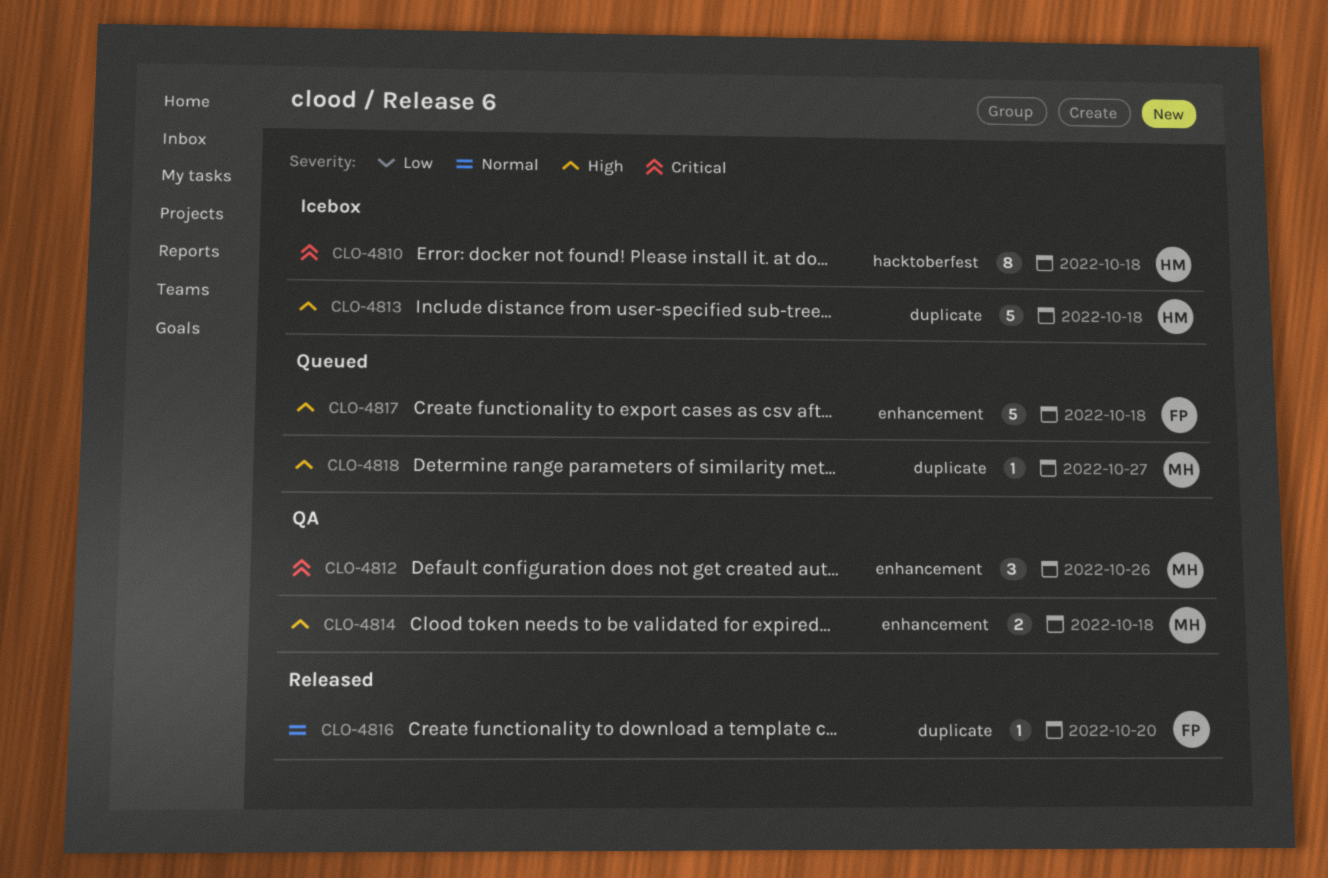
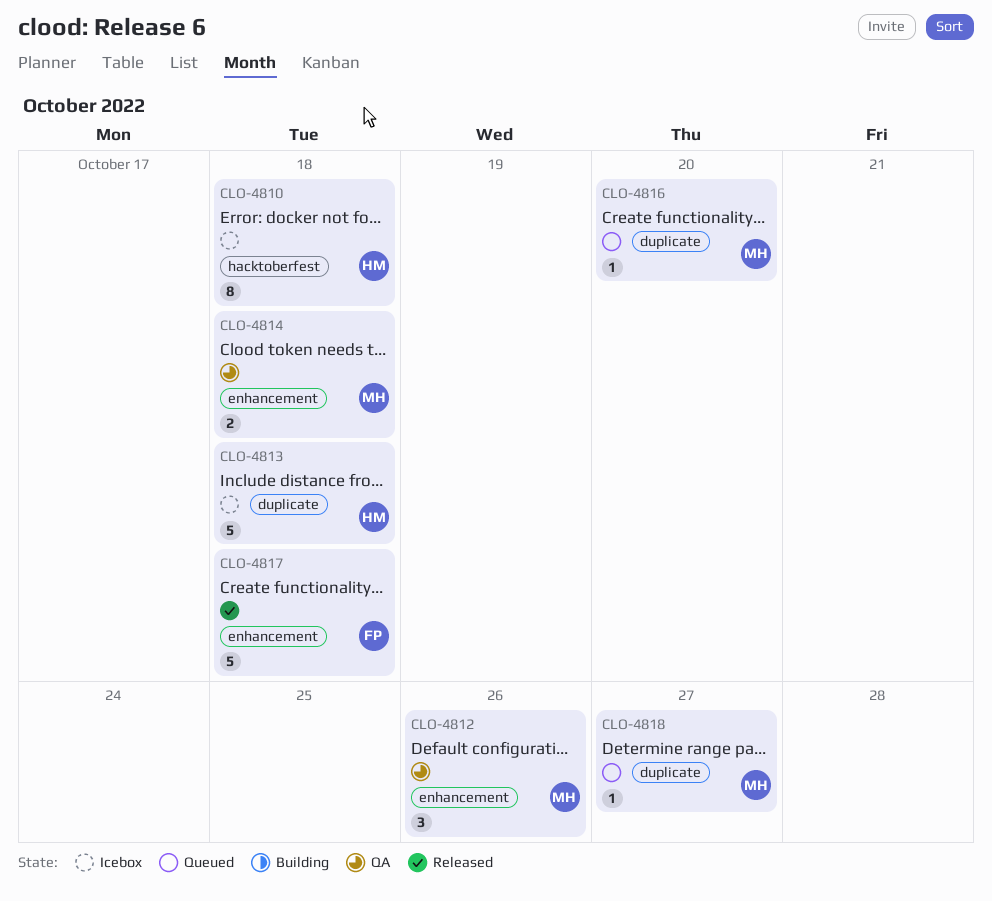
CLO-4816, status: Released -> Queued
CLO-4816, owner: FP -> MH
CLO-4817, status: Queued -> Released

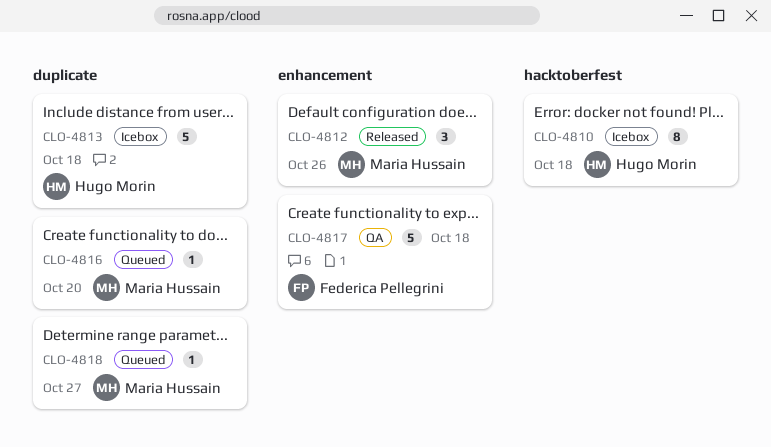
CLO-4812, status: QA -> Released
CLO-4814: present -> none
CLO-4817, status: Released -> QA

